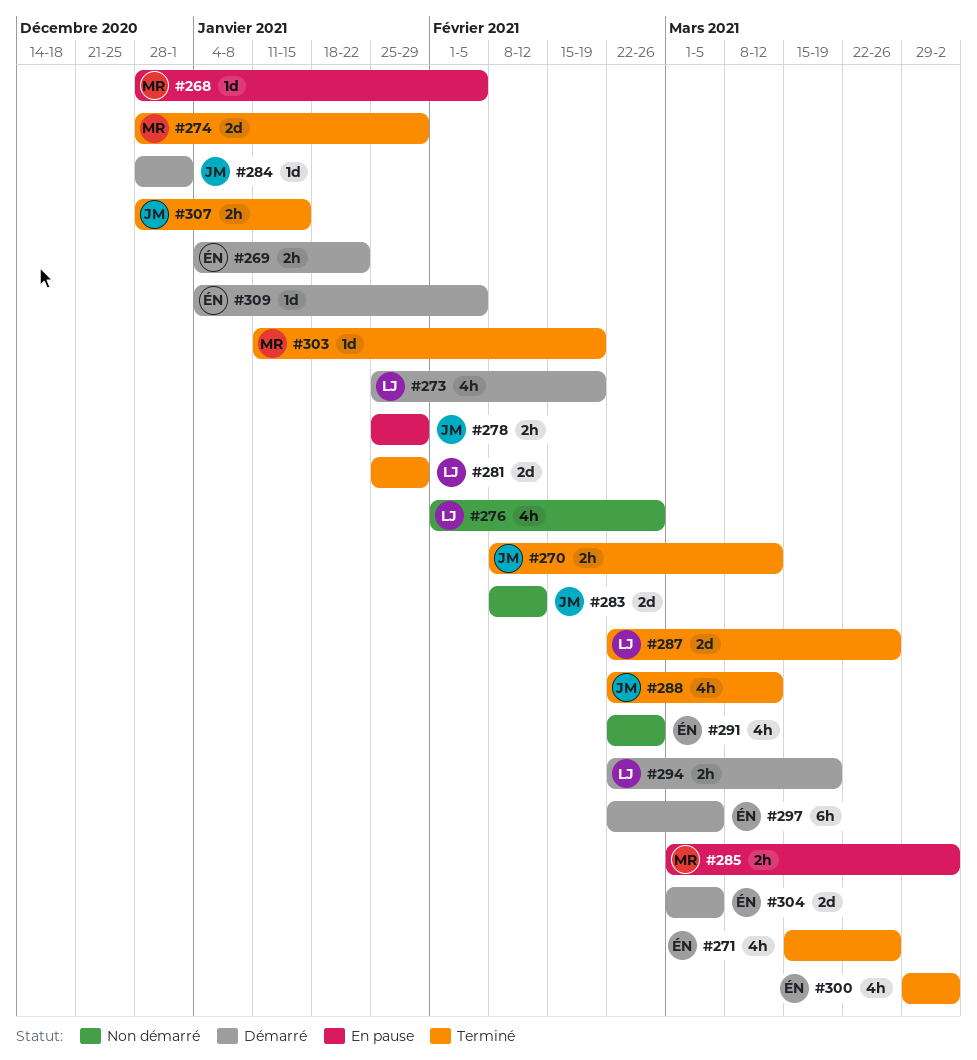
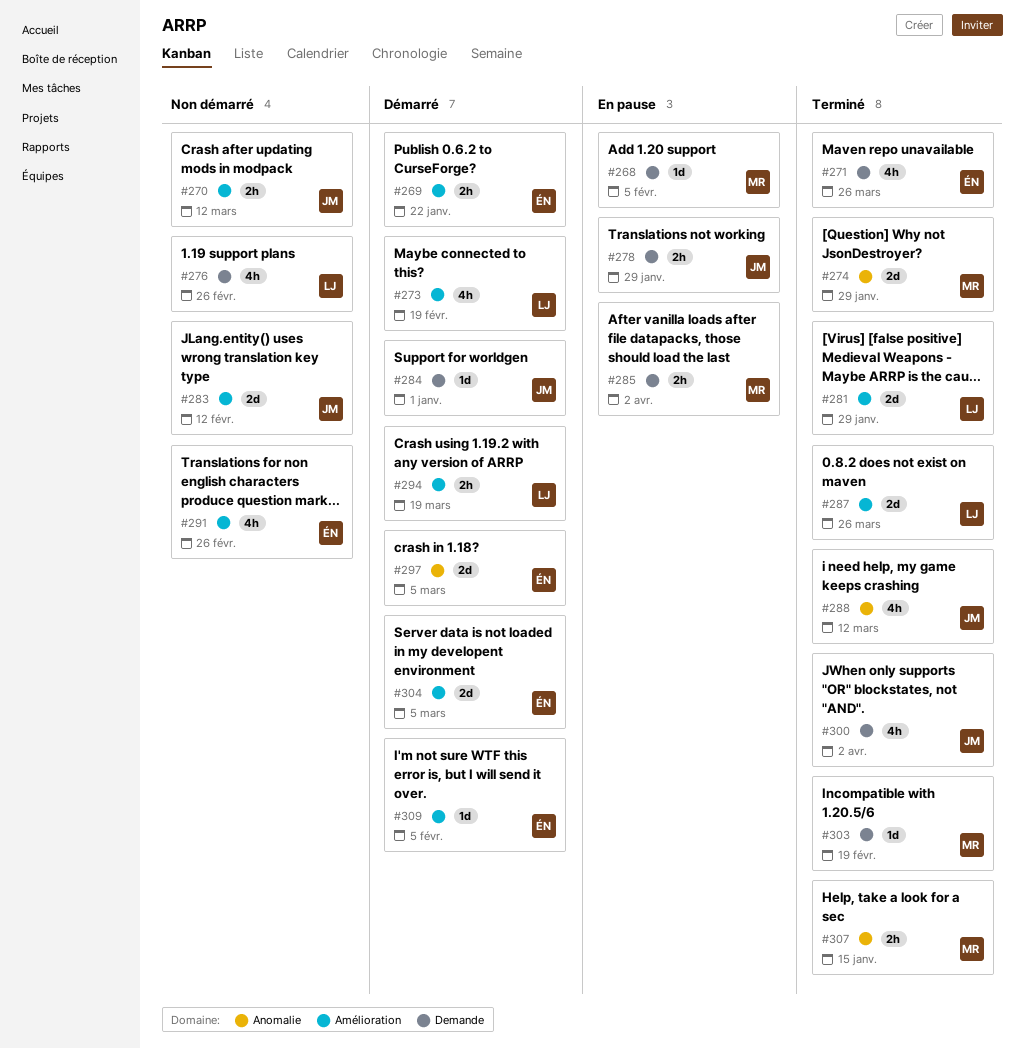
#270, status: Terminé -> Non démarré
#297, estimate: 6h -> 2d
#300, owner: ÉN -> JM
#307, owner: JM -> MR

